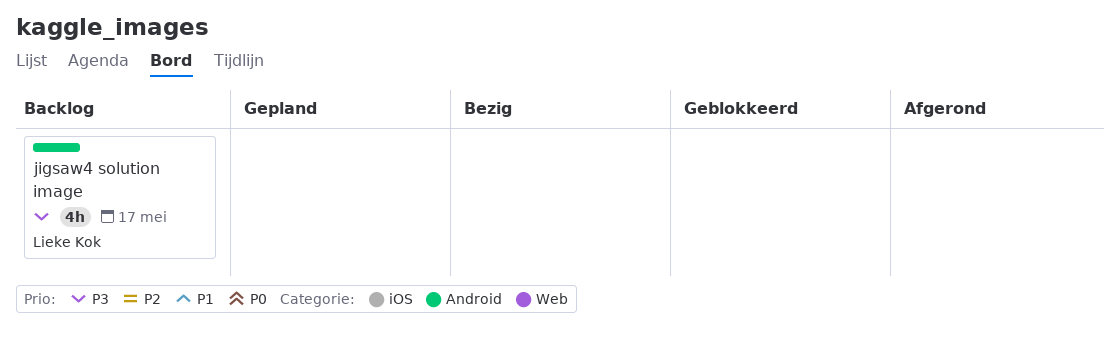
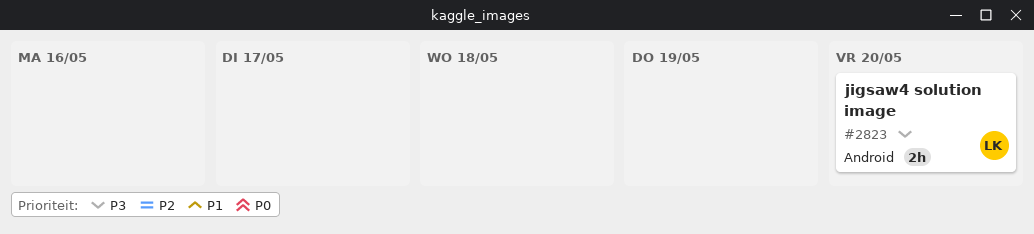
jigsaw4 solution image, estimate: 4h -> 2h
jigsaw4 solution image, due: May 17 -> May 20

